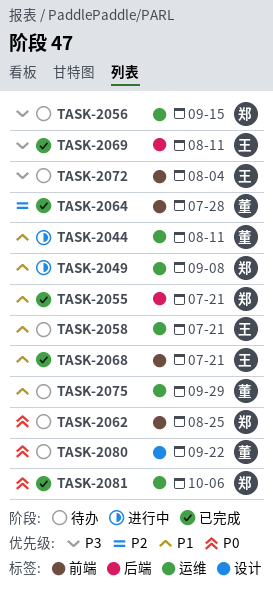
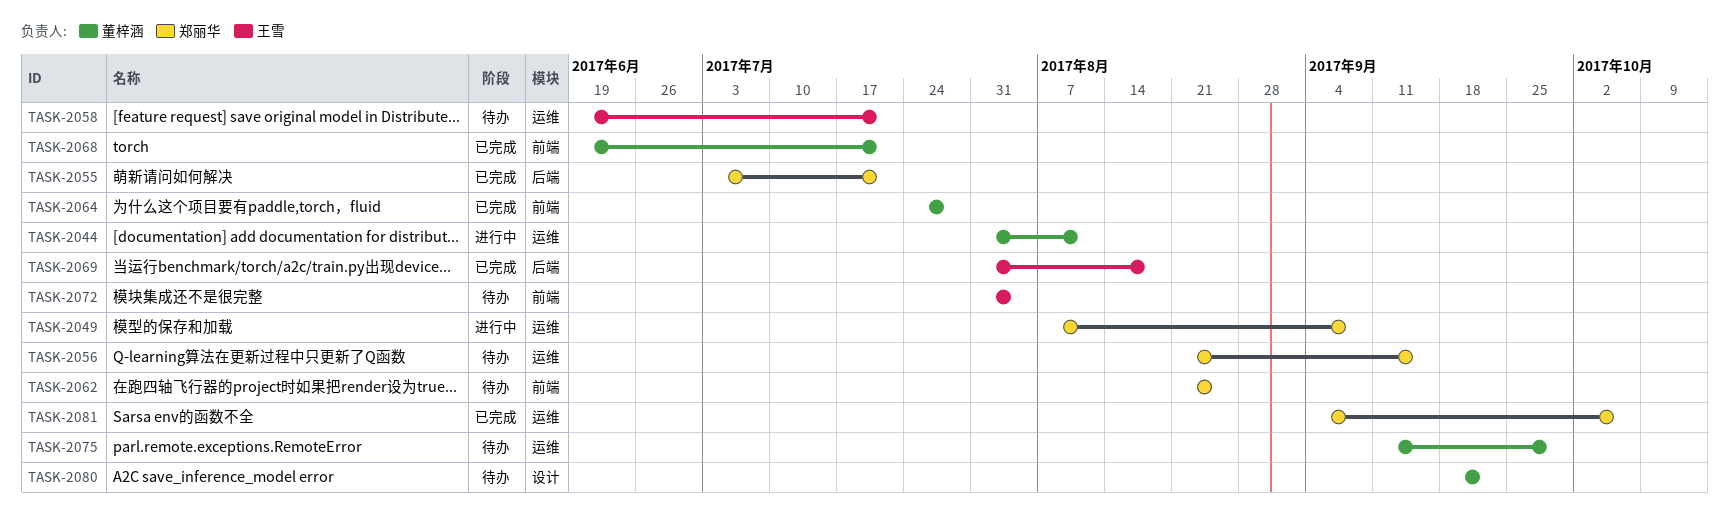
TASK-2068, owner: 王雪 -> 董梓涵
TASK-2069, due: Aug 11 -> Aug 18

